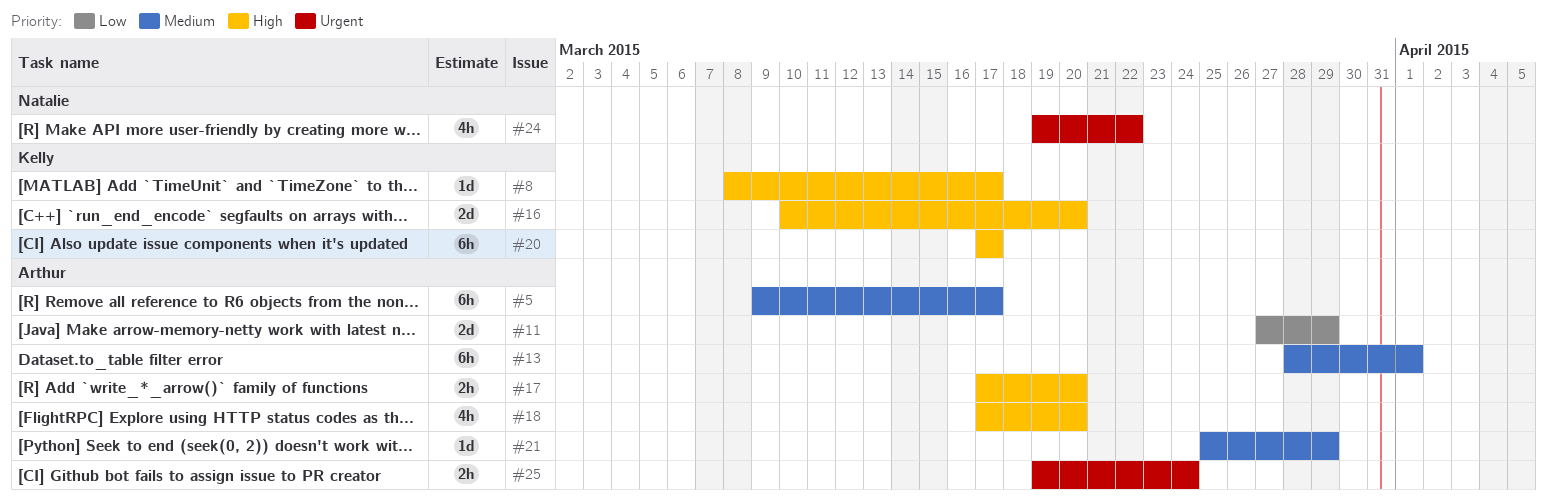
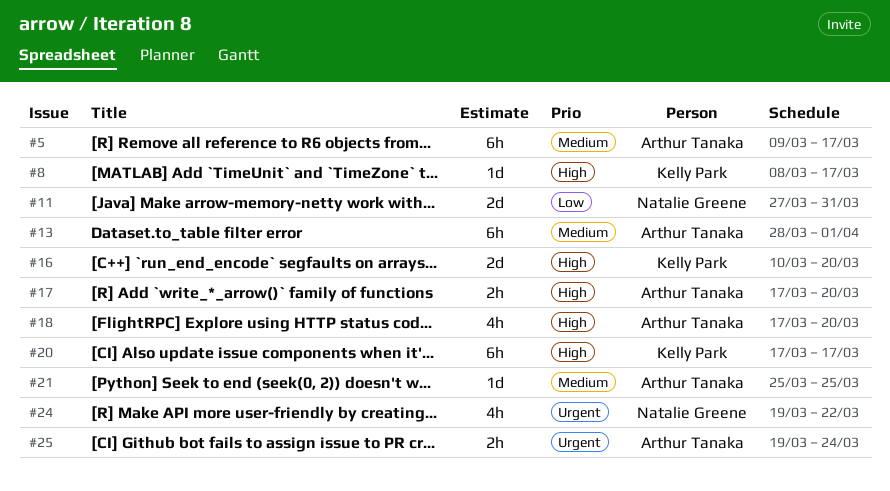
#11, owner: Arthur Tanaka -> Natalie Greene
#11, due: Mar 29 -> Mar 31
#21, due: Mar 29 -> Mar 25

